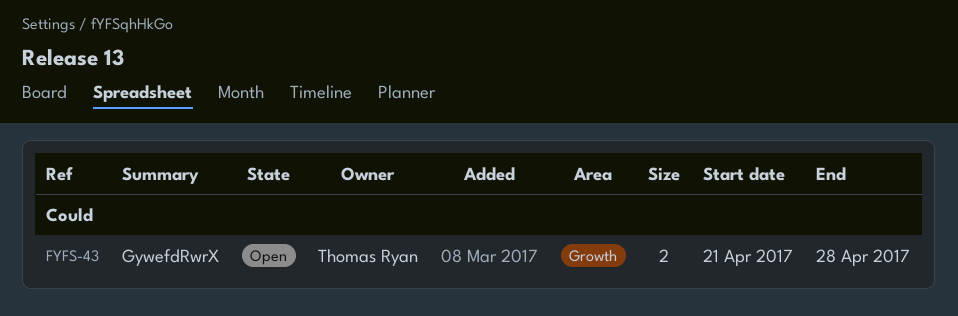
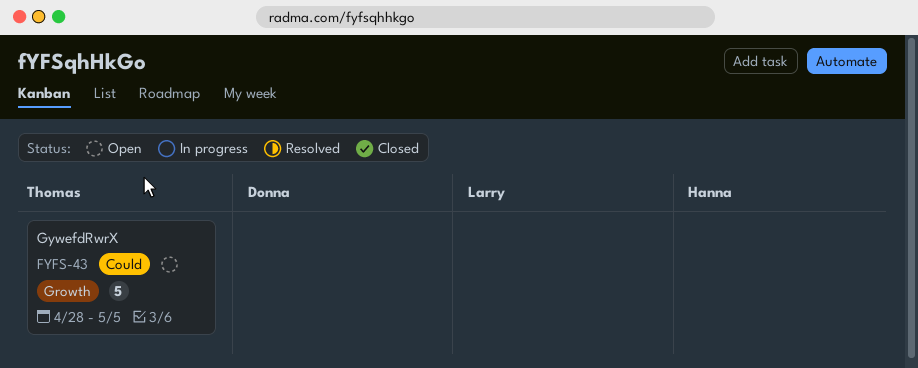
FYFS-43, estimate: 2 -> 5
FYFS-43, start: Apr 21 -> Apr 28
FYFS-43, due: Apr 28 -> May 5

